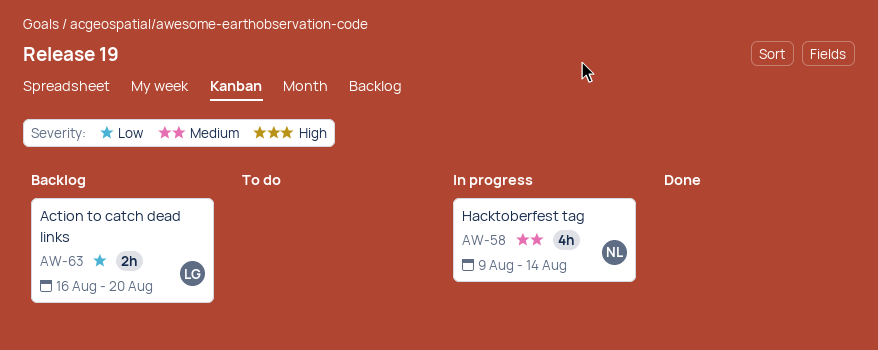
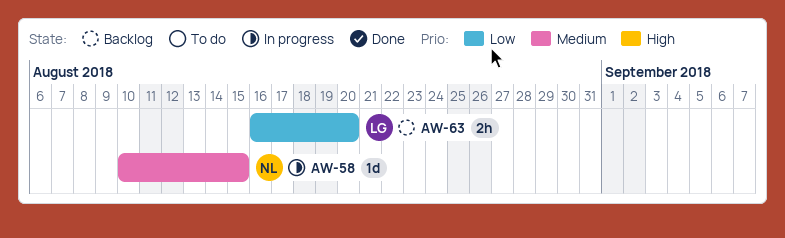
AW-58, estimate: 4h -> 1d
AW-58, start: Aug 9 -> Aug 10
AW-58, due: Aug 14 -> Aug 15

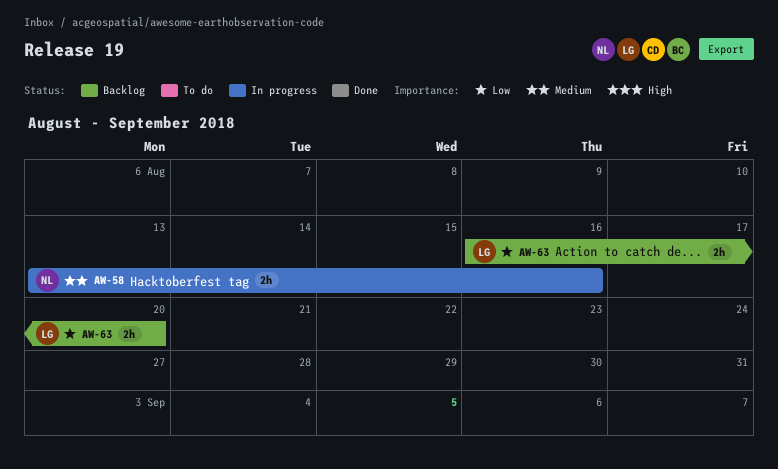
AW-58, estimate: 1d -> 2h
AW-58, start: Aug 10 -> Aug 13
AW-58, due: Aug 15 -> Aug 16

